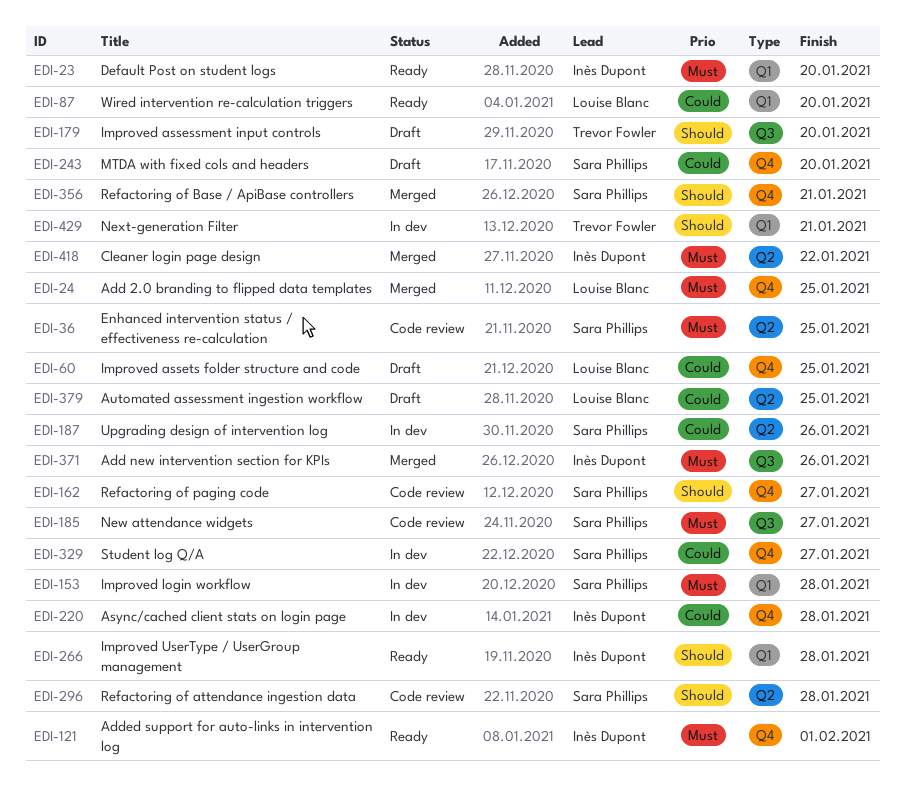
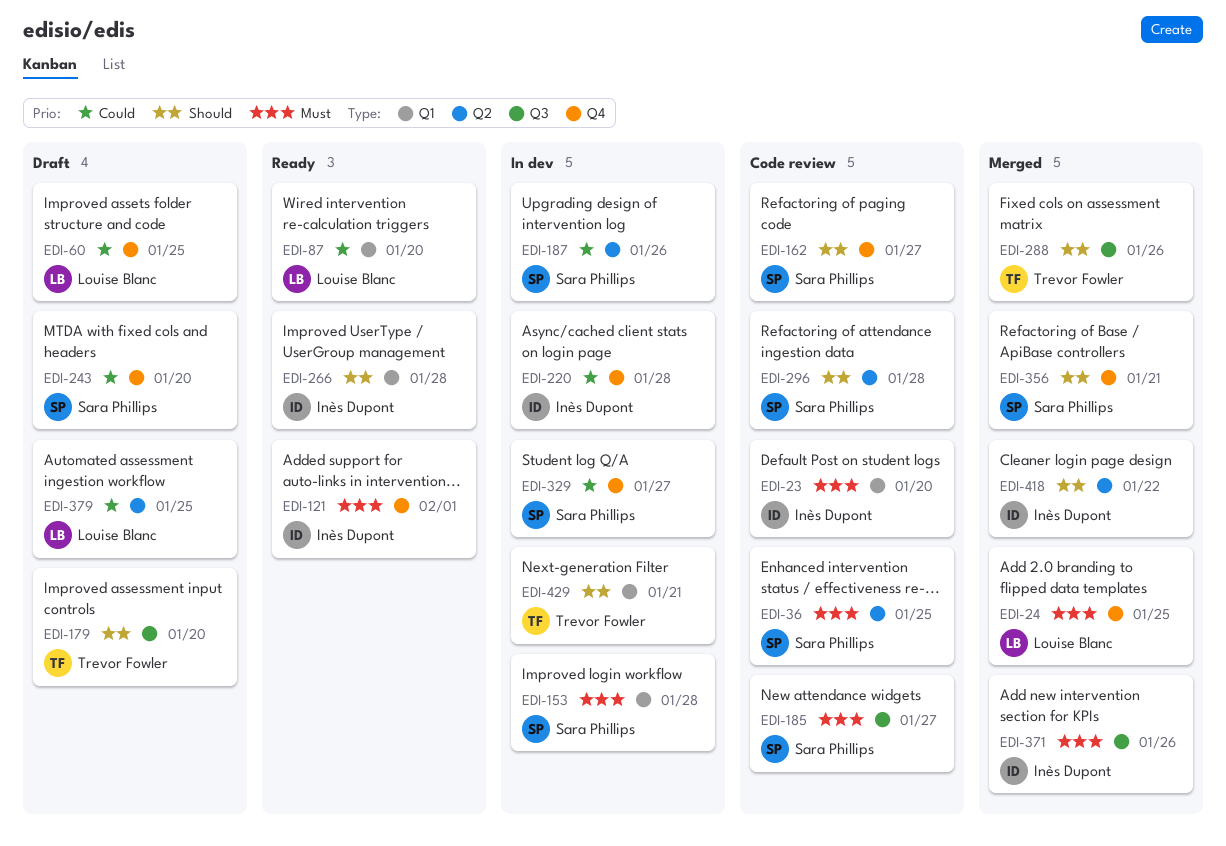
EDI-23, status: Ready -> Code review
EDI-288: none -> present
EDI-418, priority: Must -> Should

